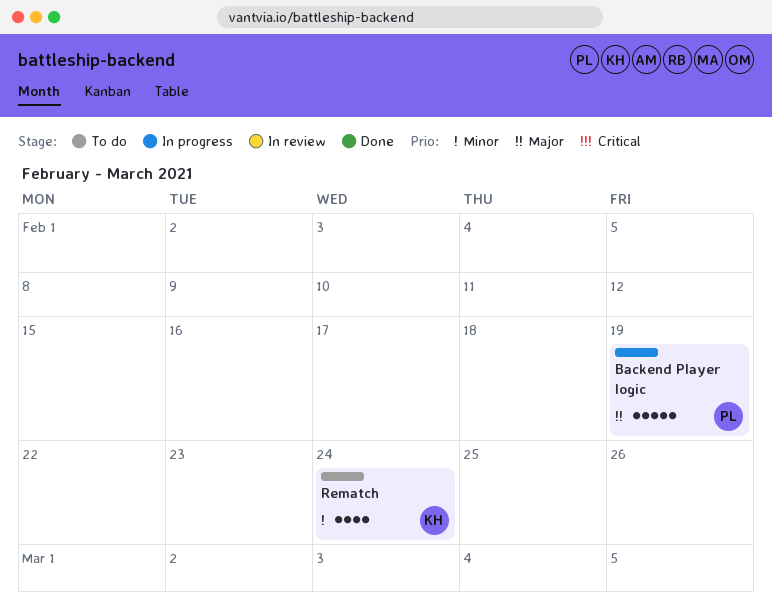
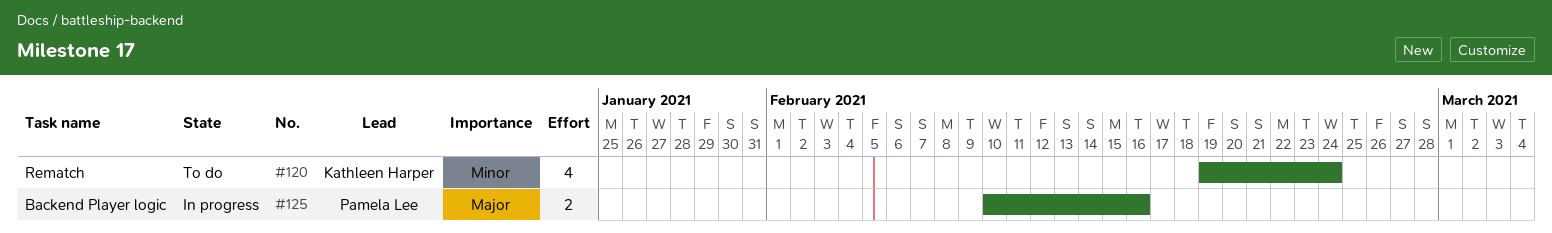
Backend Player logic, estimate: 5 -> 2
Backend Player logic, due: Feb 19 -> Feb 16

